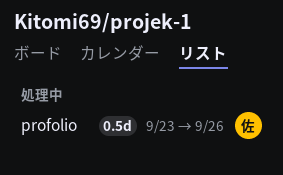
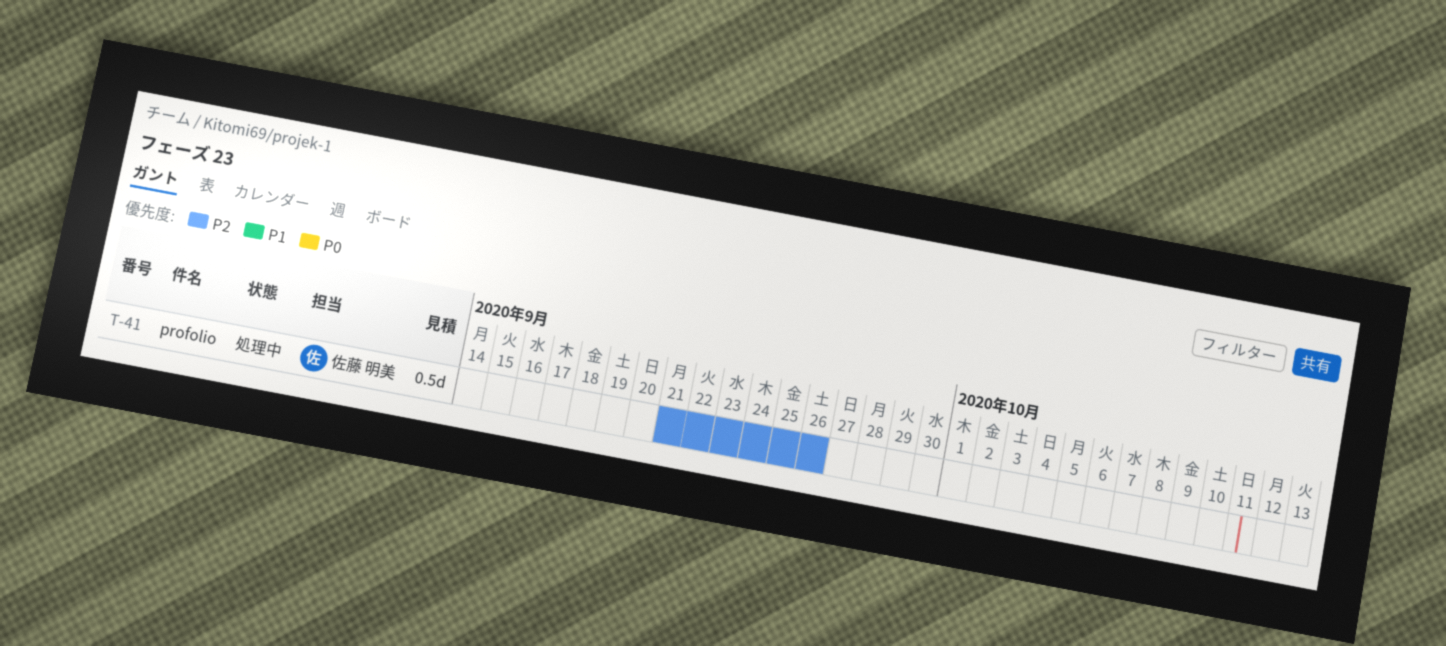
profolio, start: Sep 23 -> Sep 21

